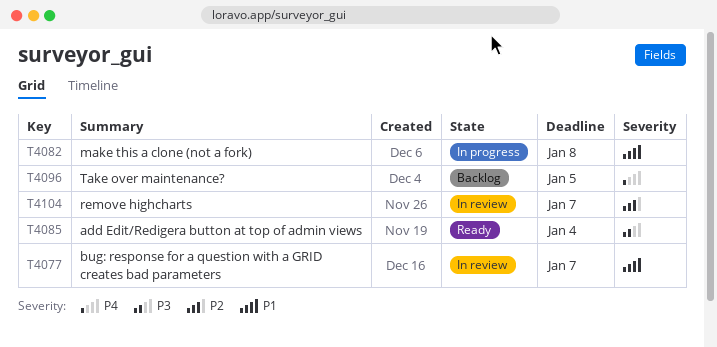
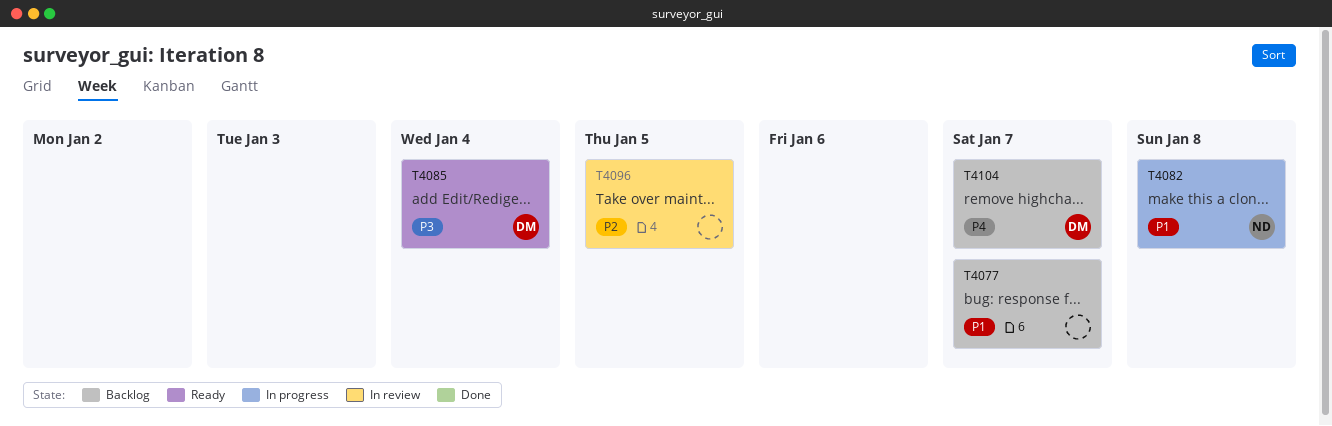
T4077, status: In review -> Backlog
T4096, status: Backlog -> In review
T4096, priority: P4 -> P2
T4104, status: In review -> Backlog
T4104, priority: P2 -> P4

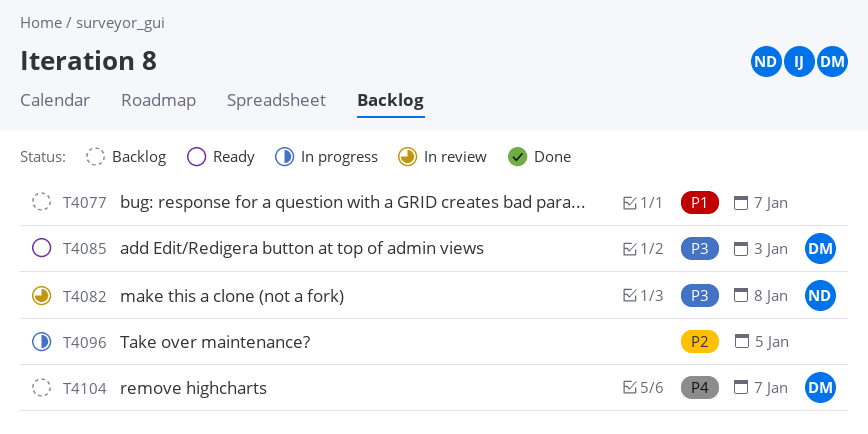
T4082, status: In progress -> In review
T4082, priority: P1 -> P3
T4085, due: Jan 4 -> Jan 3
T4096, status: In review -> In progress

